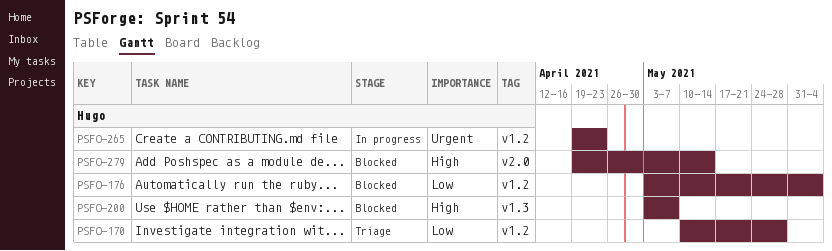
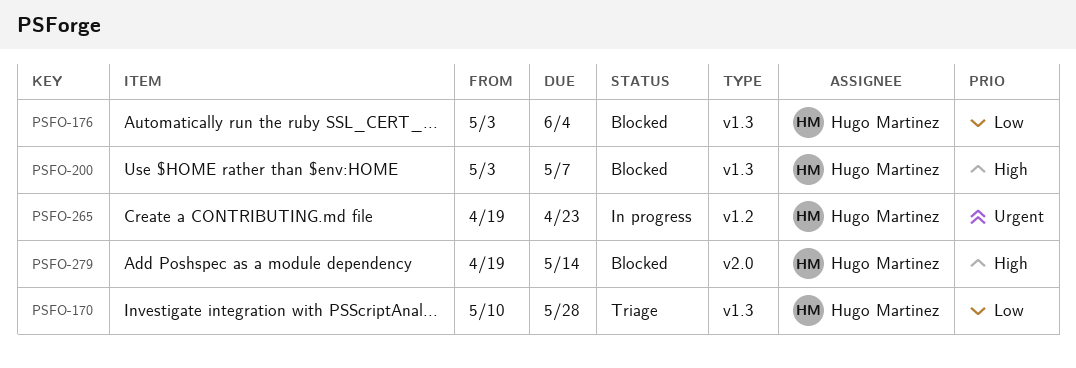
PSFO-170, label: v1.2 -> v1.3
PSFO-176, label: v1.2 -> v1.3

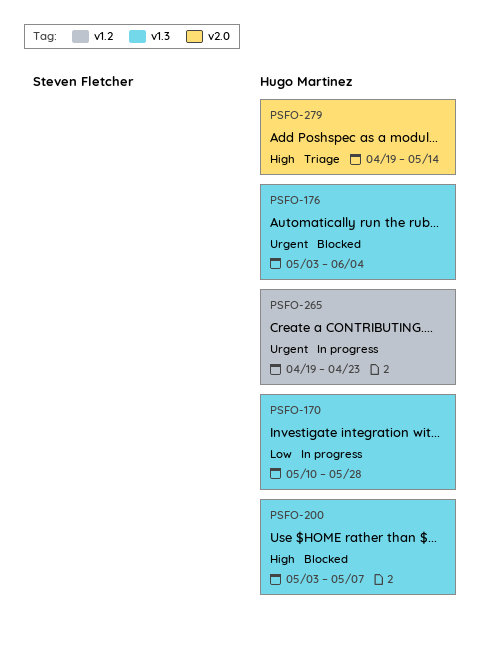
PSFO-170, status: Triage -> In progress
PSFO-176, priority: Low -> Urgent
PSFO-279, status: Blocked -> Triage

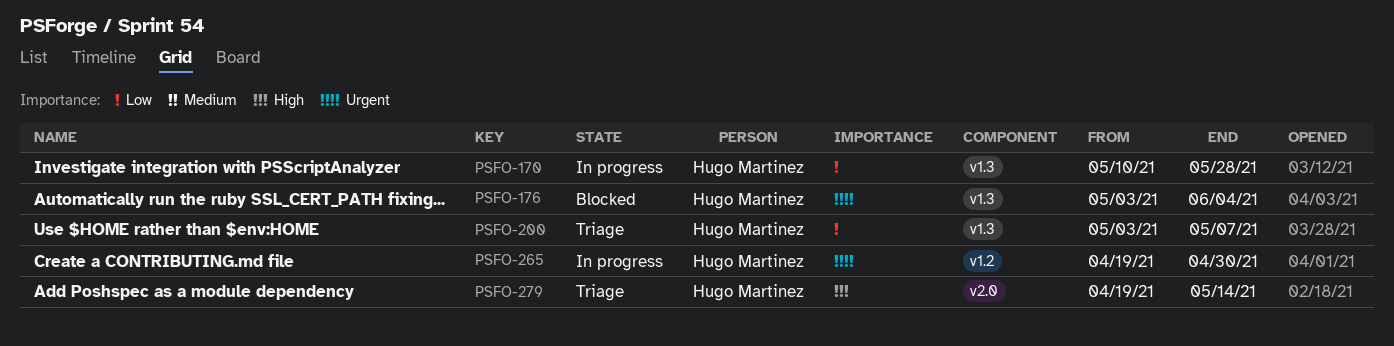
PSFO-200, status: Blocked -> Triage
PSFO-200, priority: High -> Low
PSFO-265, due: Apr 23 -> Apr 30

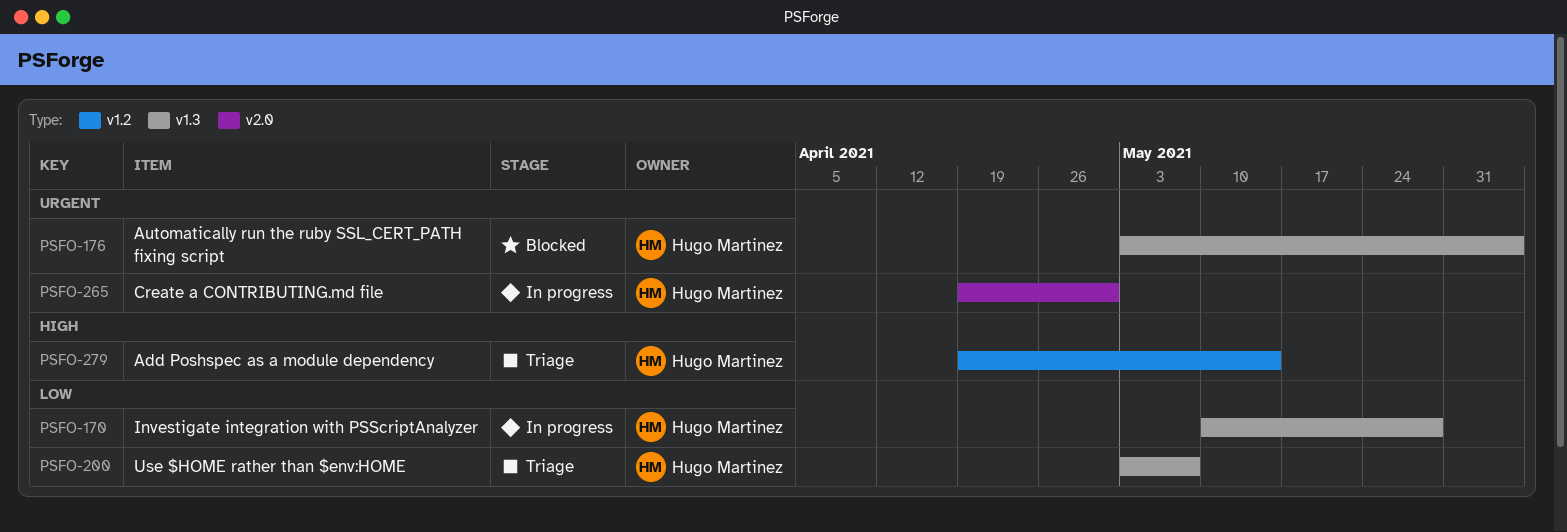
PSFO-265, label: v1.2 -> v2.0
PSFO-279, label: v2.0 -> v1.2

